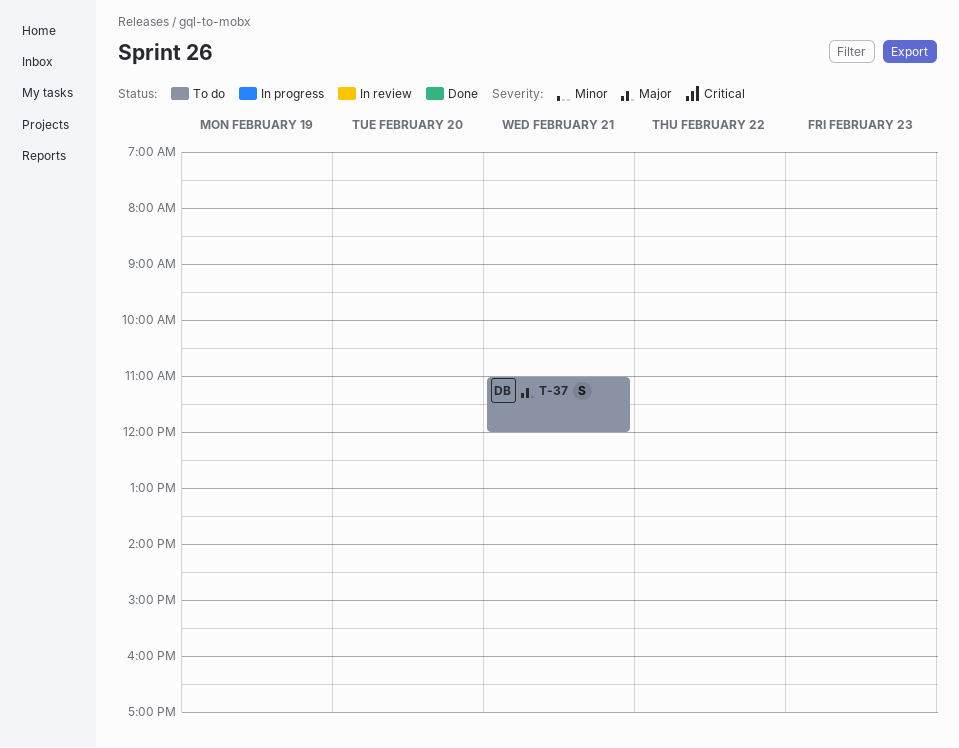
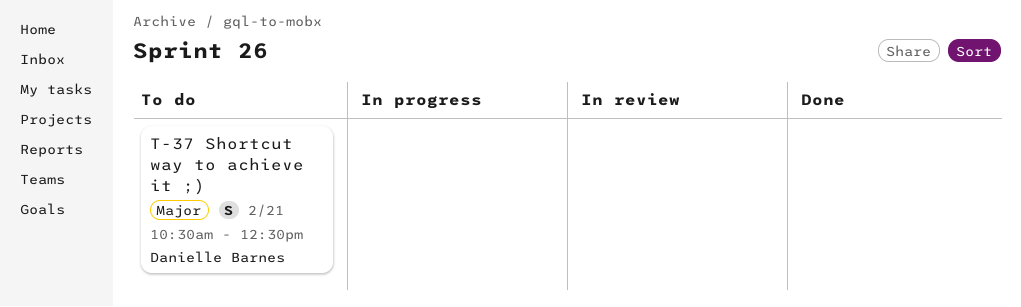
T-37, begins: 11:00 -> 10:30
T-37, ends: 12:00 -> 12:30

